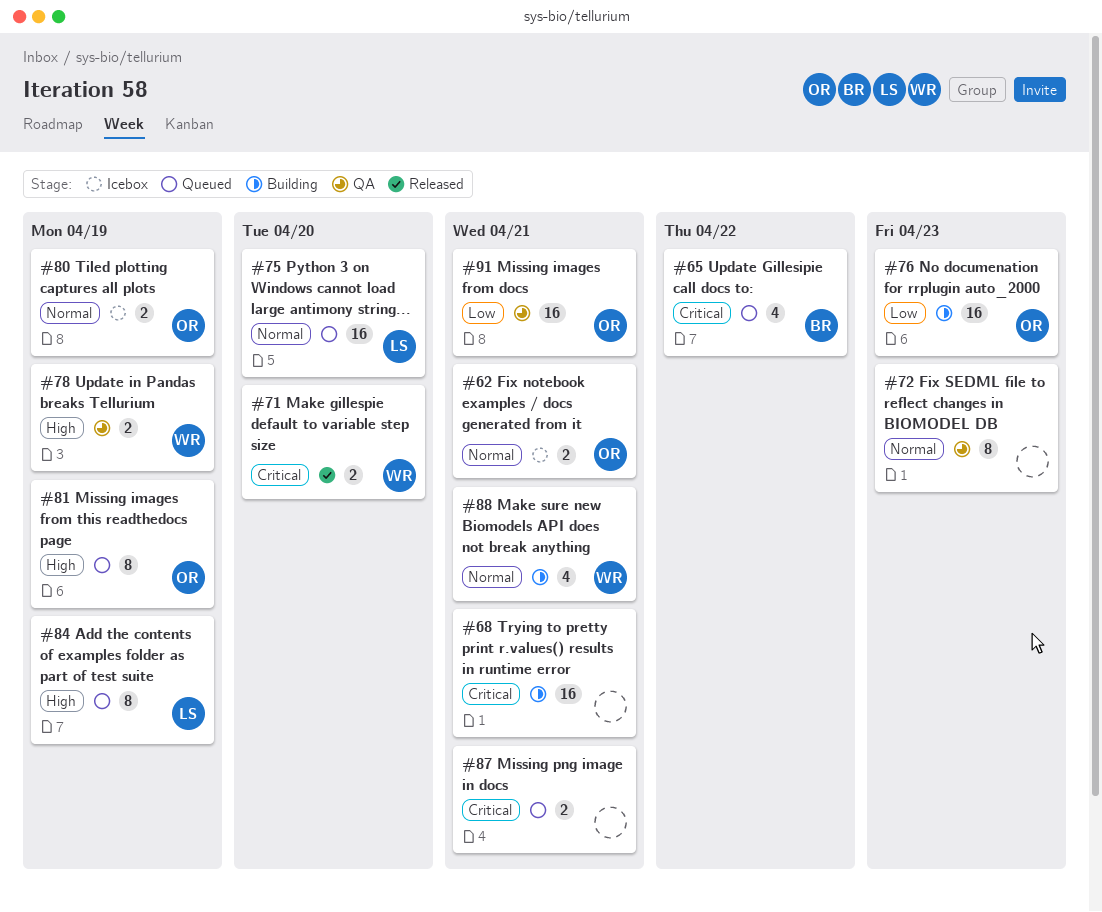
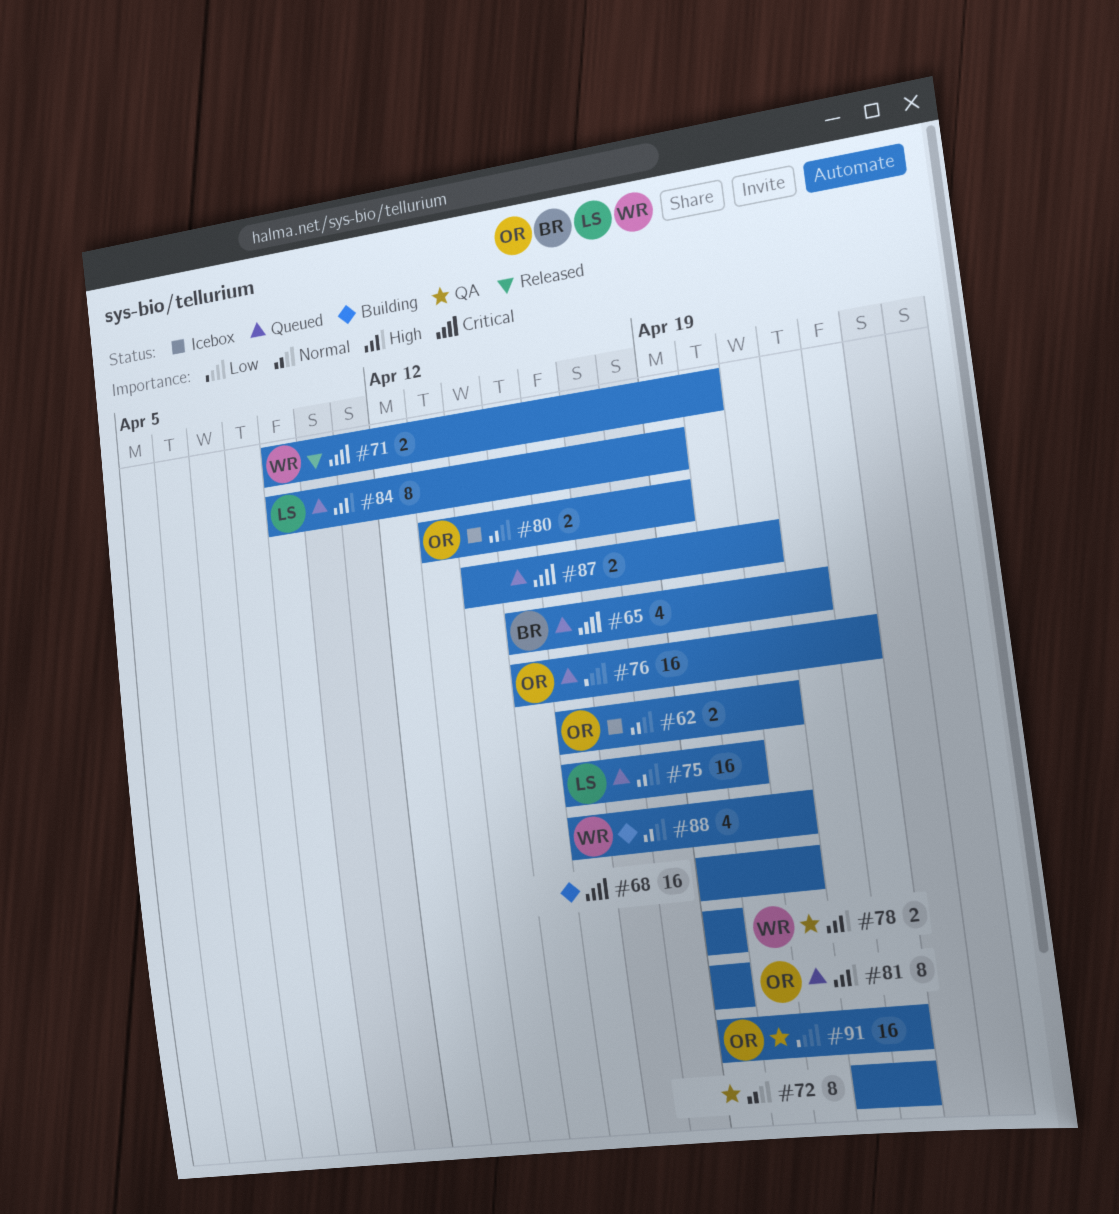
#76, status: Building -> Queued
#91, due: Apr 21 -> Apr 23

